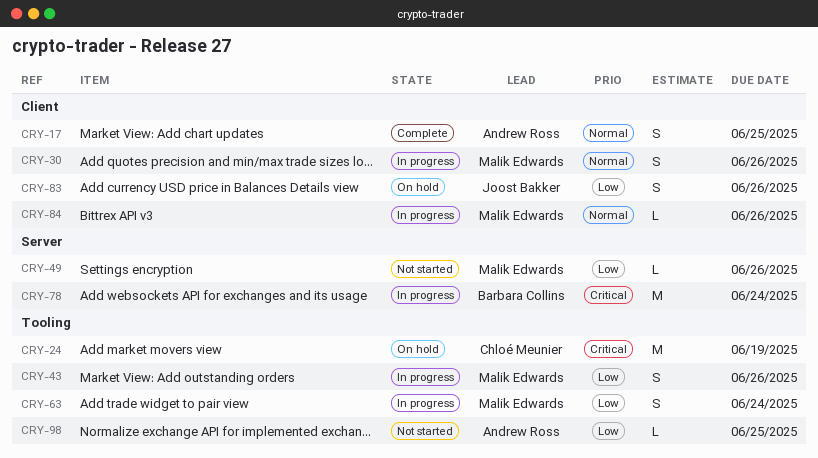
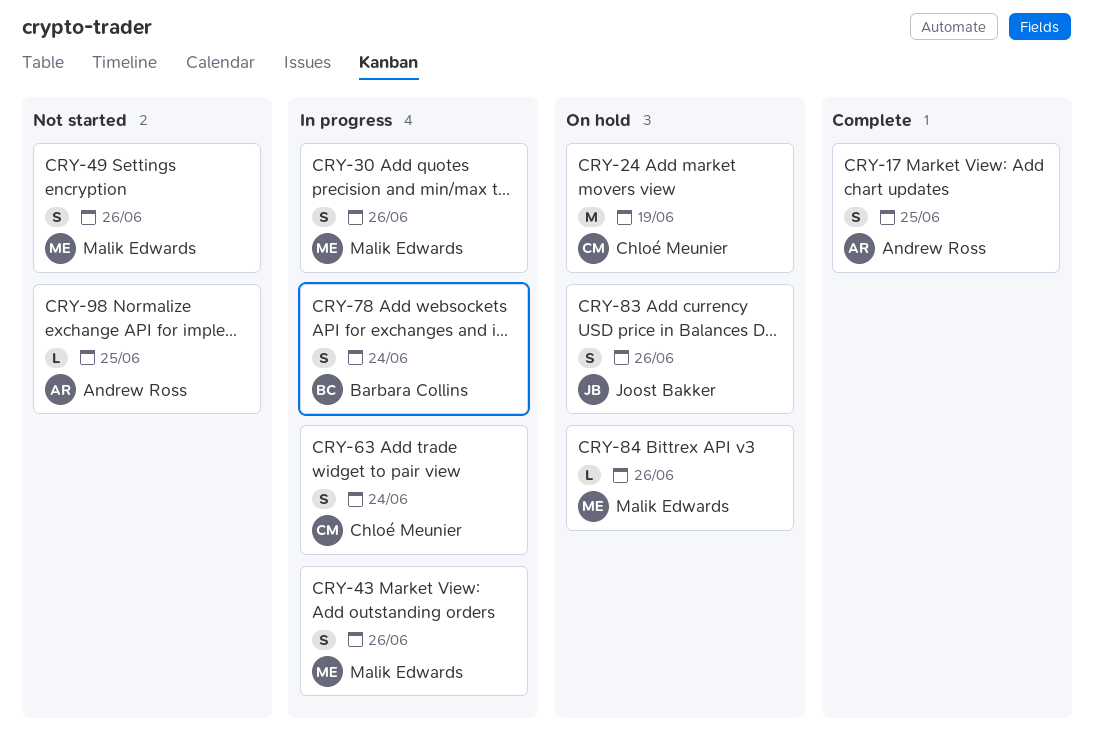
CRY-49, estimate: L -> S
CRY-63, owner: Malik Edwards -> Chloé Meunier
CRY-78, estimate: M -> S
CRY-84, status: In progress -> On hold

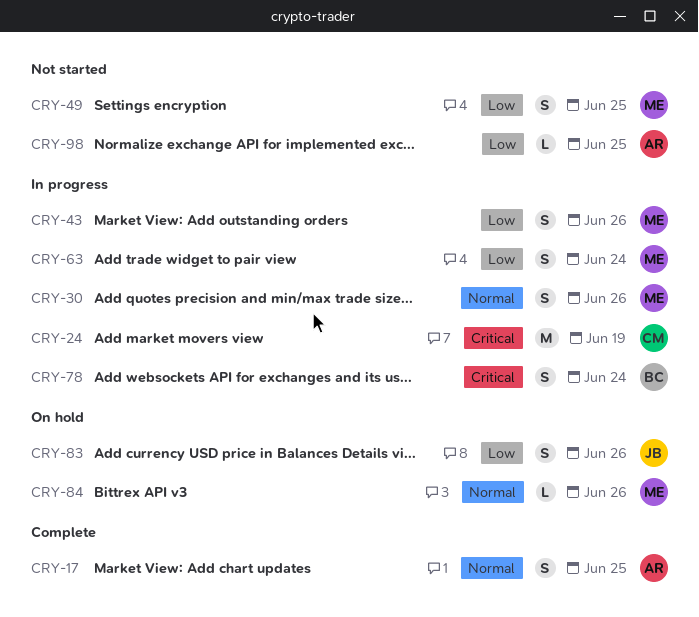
CRY-24, status: On hold -> In progress
CRY-49, due: Jun 26 -> Jun 25
CRY-63, owner: Chloé Meunier -> Malik Edwards

